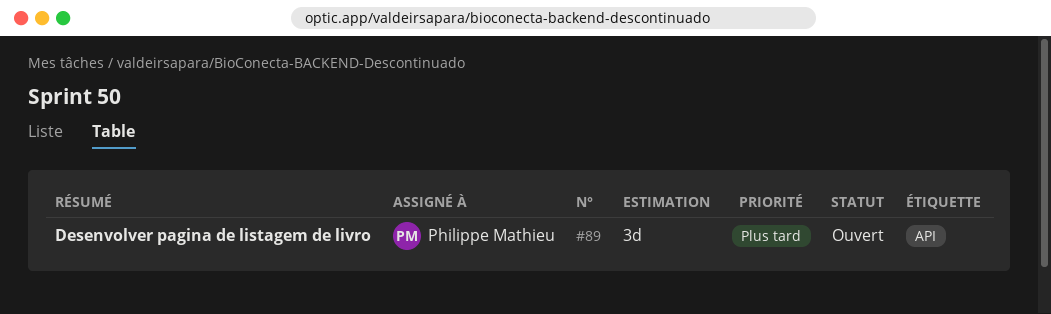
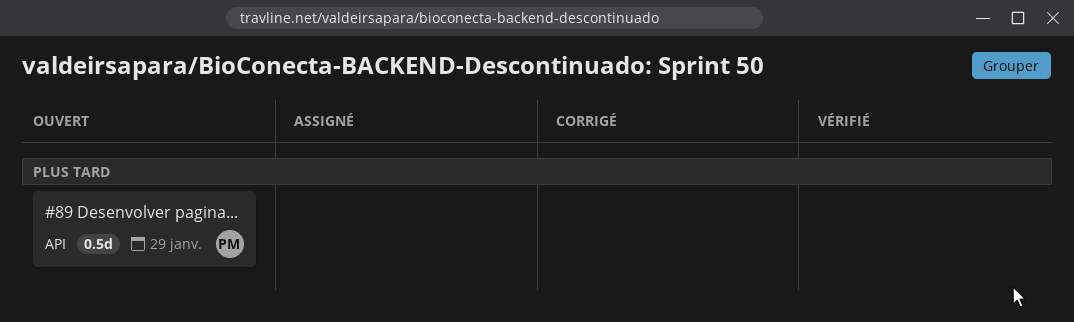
#89, estimate: 3d -> 0.5d

